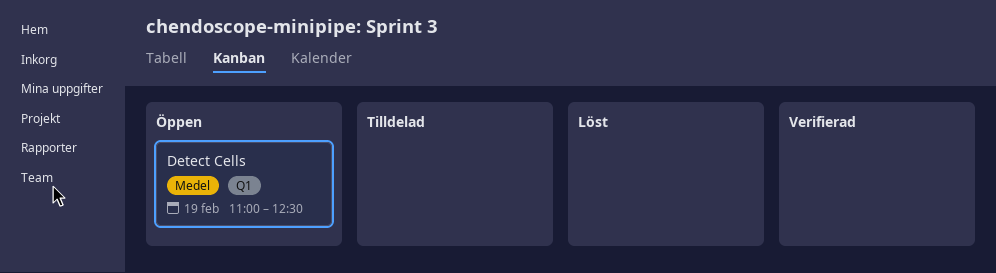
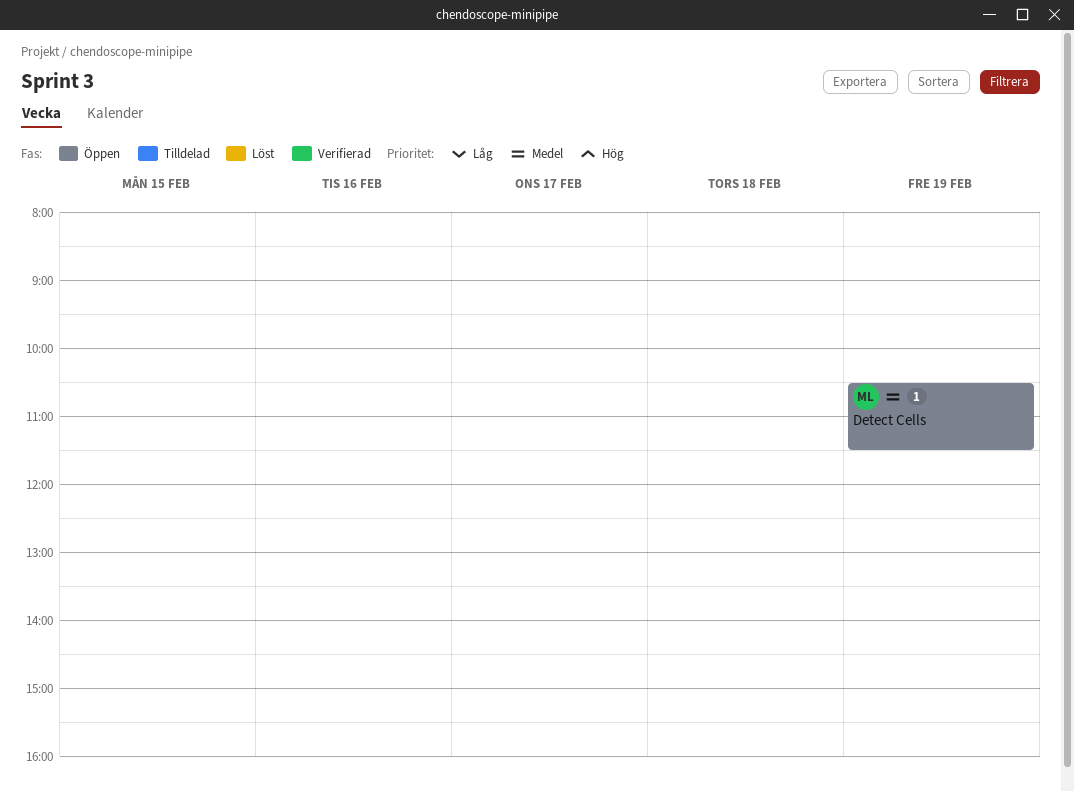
Detect Cells, begins: 11:00 -> 10:30
Detect Cells, ends: 12:30 -> 11:30

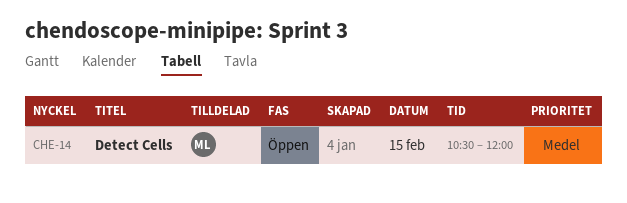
Detect Cells, day: Feb 19 -> Feb 15
Detect Cells, ends: 11:30 -> 12:00

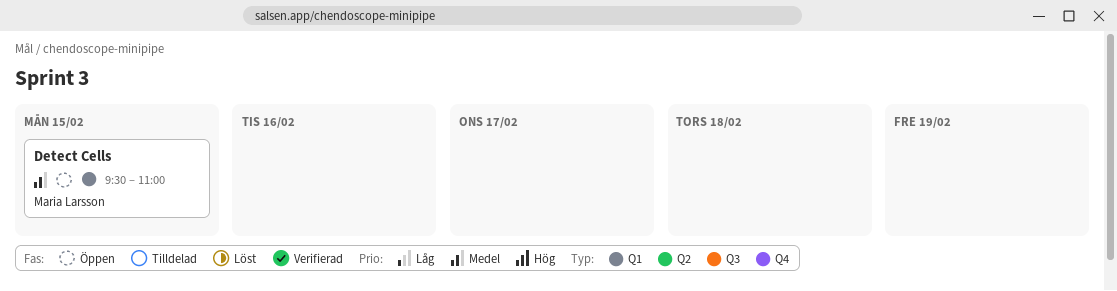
Detect Cells, begins: 10:30 -> 09:30
Detect Cells, ends: 12:00 -> 11:00

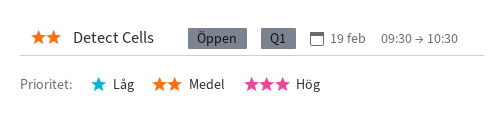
Detect Cells, day: Feb 15 -> Feb 19
Detect Cells, ends: 11:00 -> 10:30

